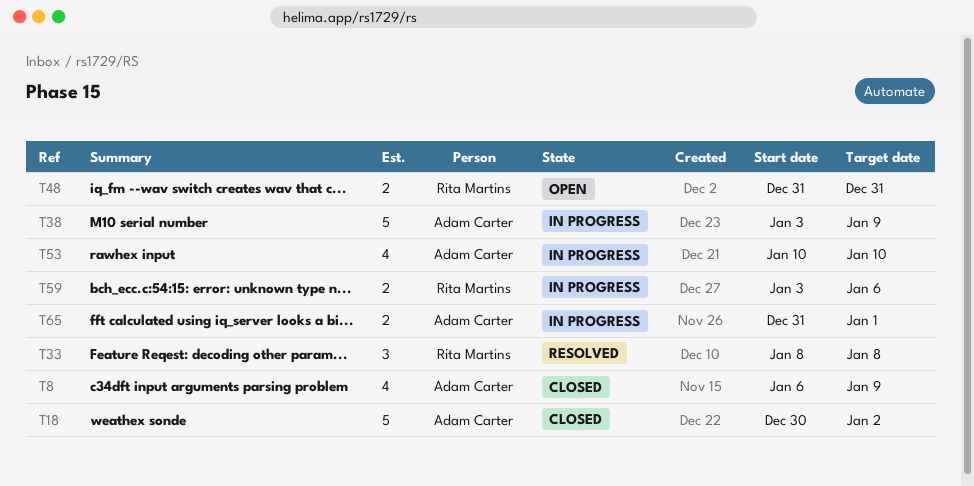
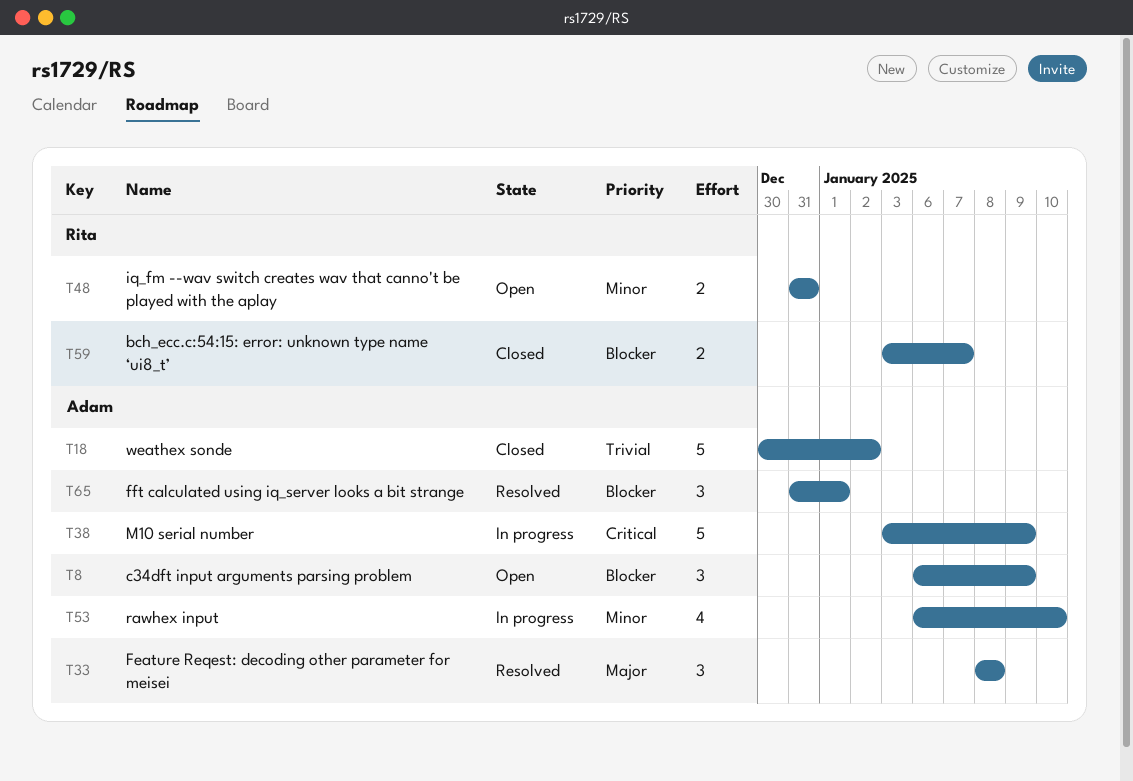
T8, status: Closed -> Open
T8, estimate: 4 -> 3
T33, owner: Rita Martins -> Adam Carter
T53, start: Jan 10 -> Jan 6
T59, status: In progress -> Closed
T59, due: Jan 6 -> Jan 7
T65, status: In progress -> Resolved
T65, estimate: 2 -> 3

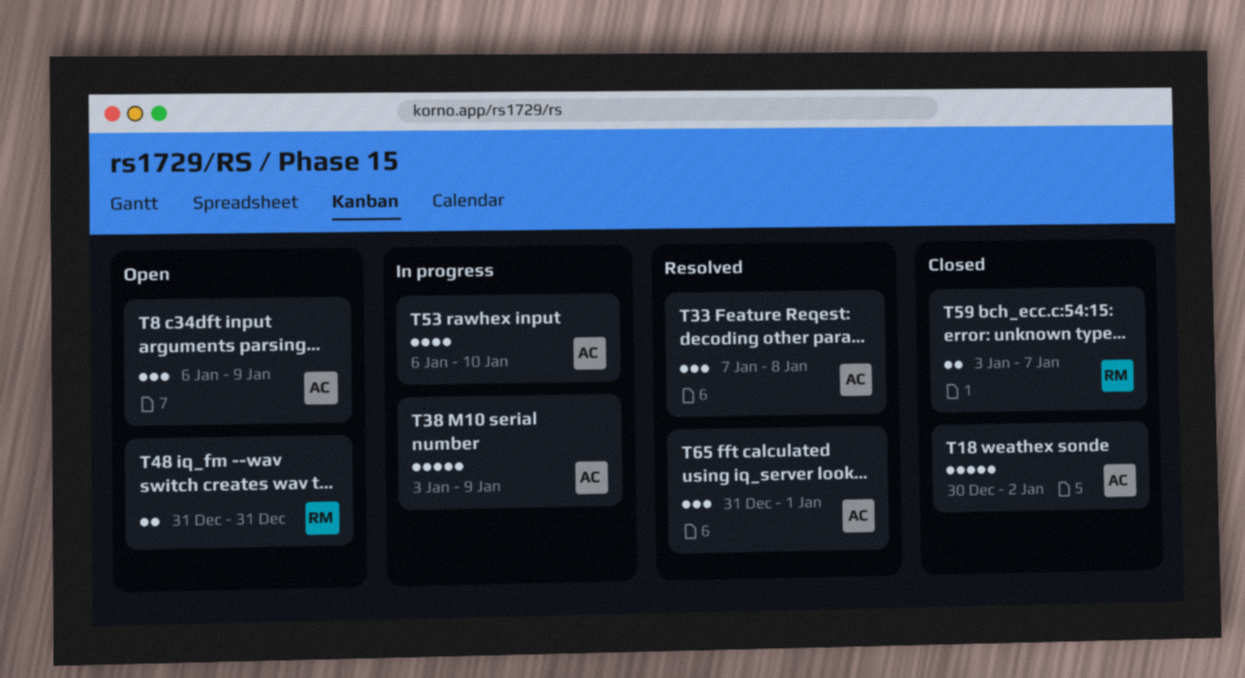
T33, start: Jan 8 -> Jan 7

